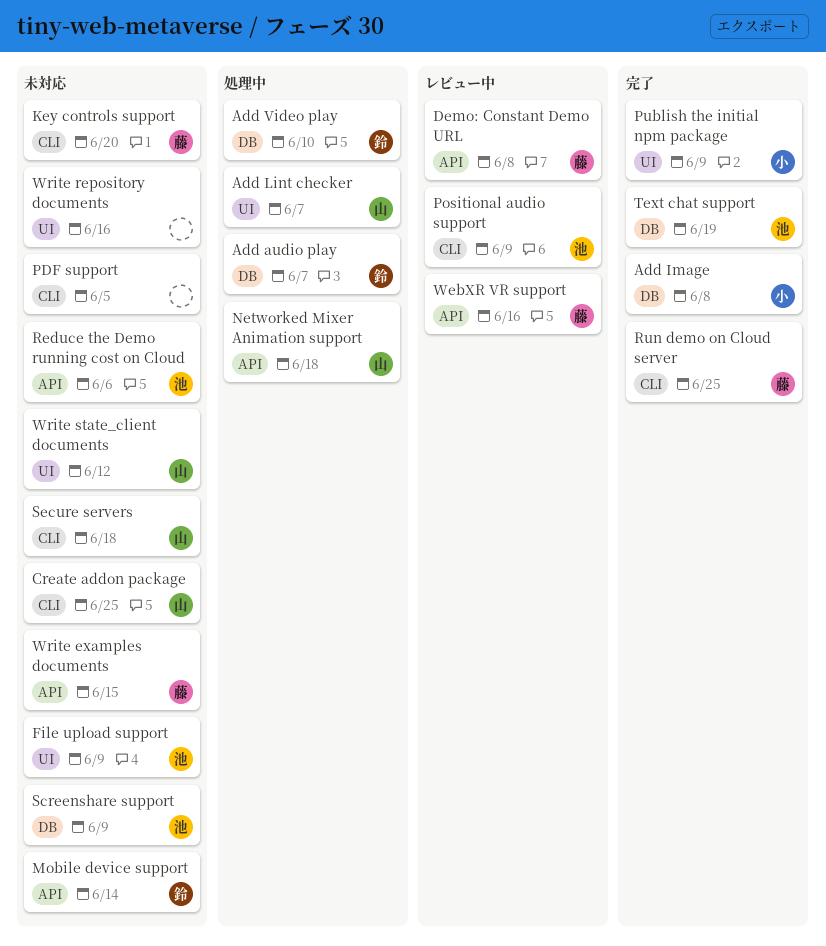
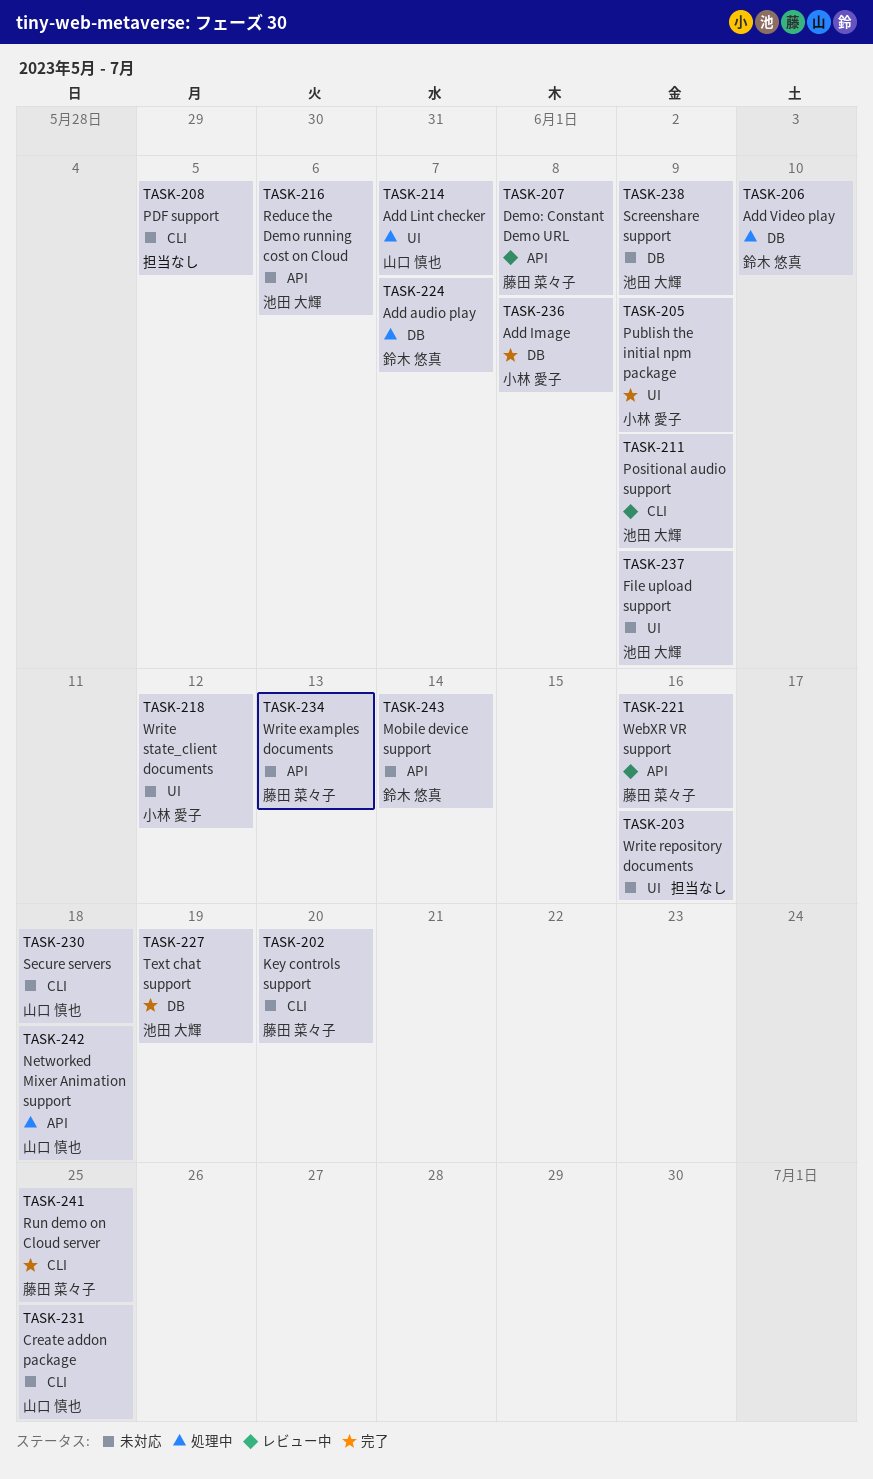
Write examples documents, due: Jun 15 -> Jun 13
Write state_client documents, owner: 山口 慎也 -> 小林 愛子

